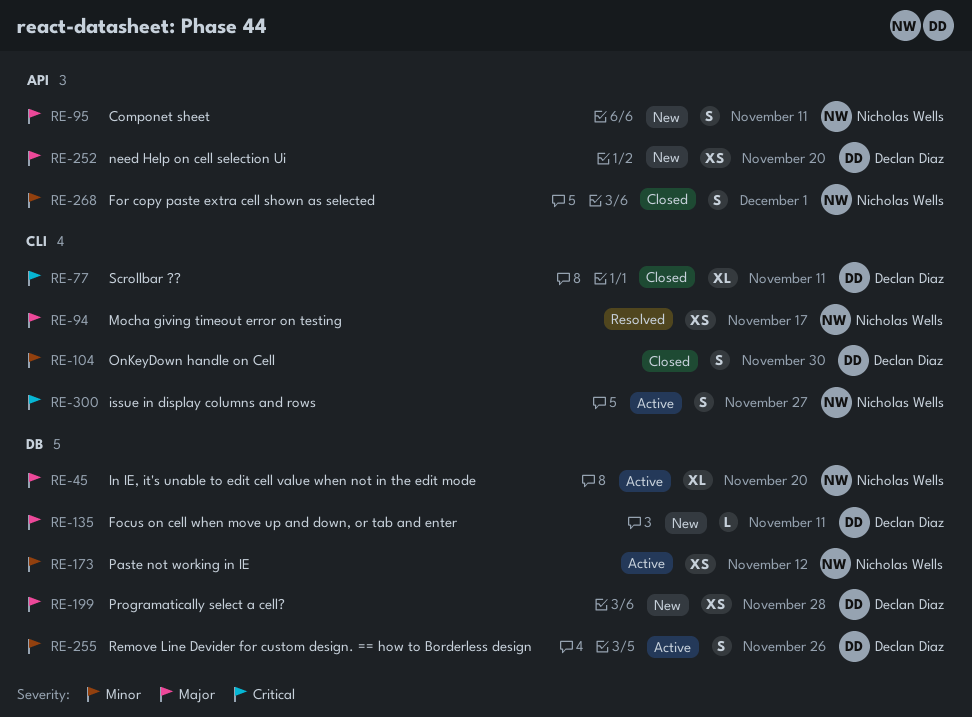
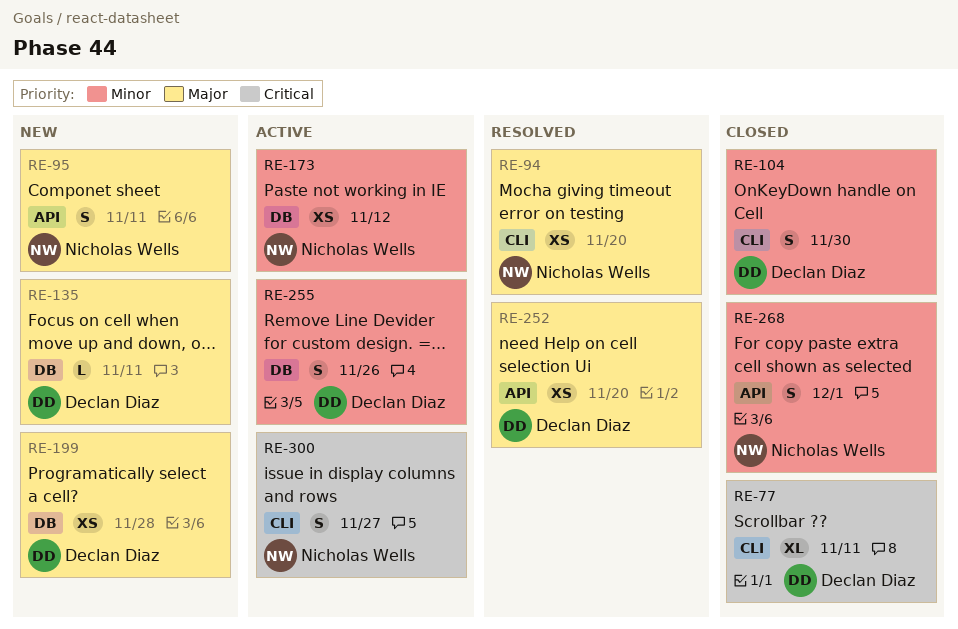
RE-45: present -> none
RE-94, due: Nov 17 -> Nov 20
RE-252, status: New -> Resolved

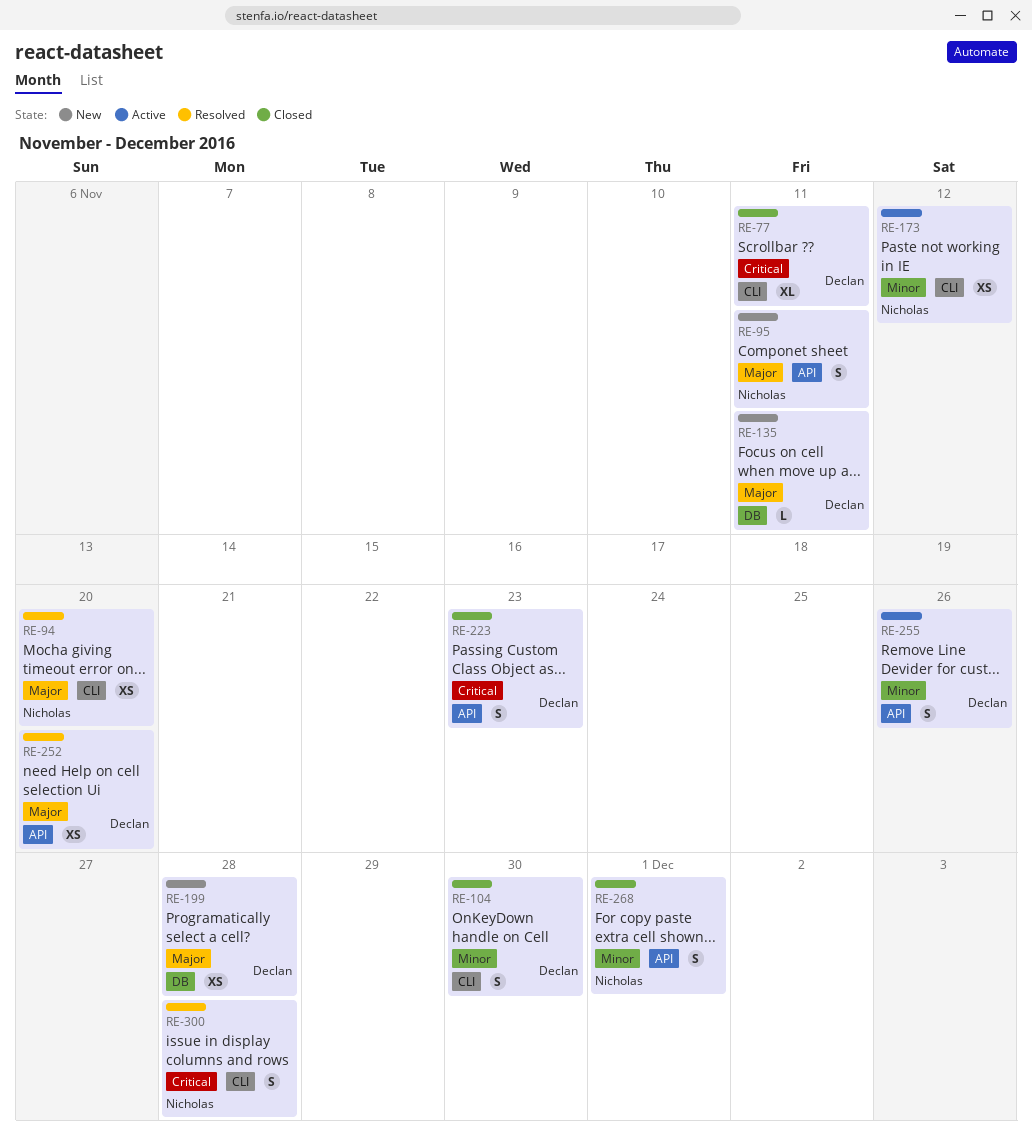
RE-173, label: DB -> CLI
RE-223: none -> present
RE-255, label: DB -> API
RE-300, status: Active -> Resolved
RE-300, due: Nov 27 -> Nov 28

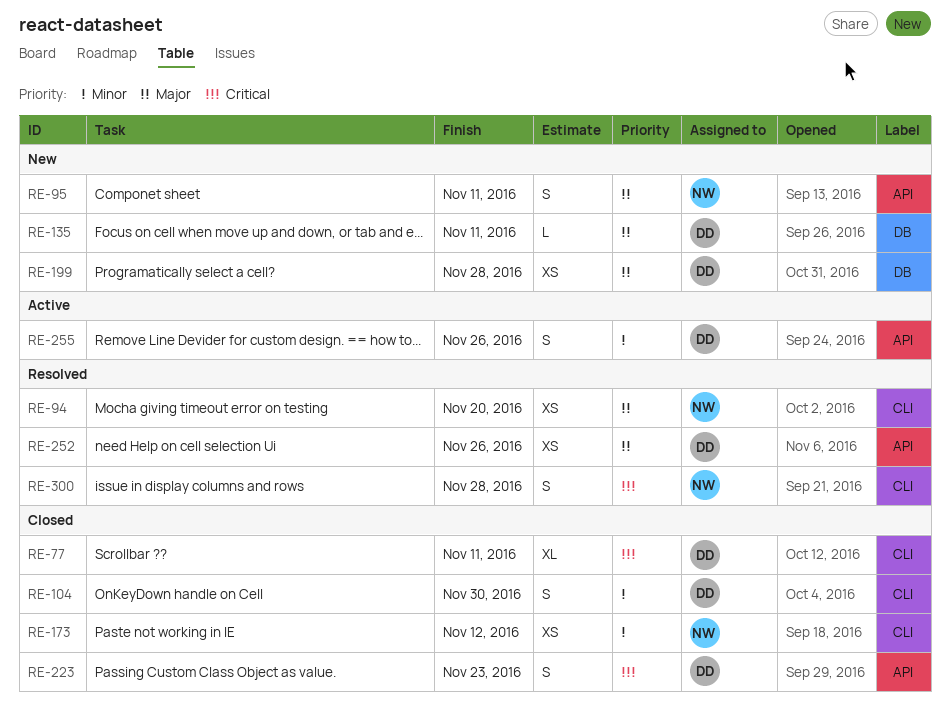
RE-173, status: Active -> Closed
RE-252, due: Nov 20 -> Nov 26
RE-268: present -> none

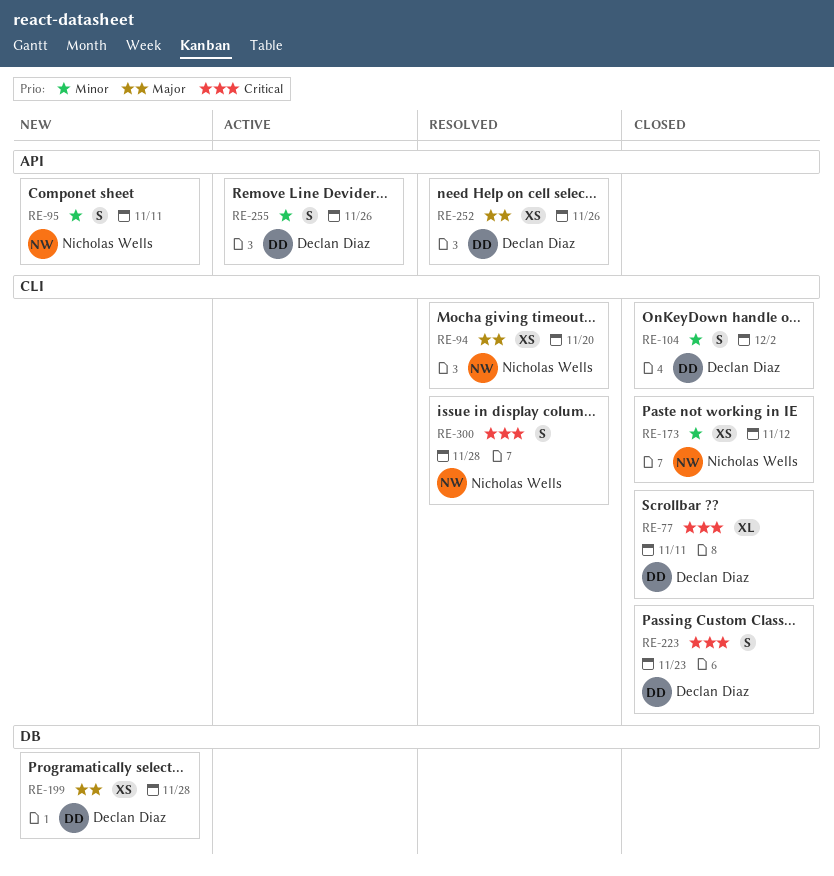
RE-95, priority: Major -> Minor
RE-104, due: Nov 30 -> Dec 2
RE-135: present -> none
RE-223, label: API -> CLI

